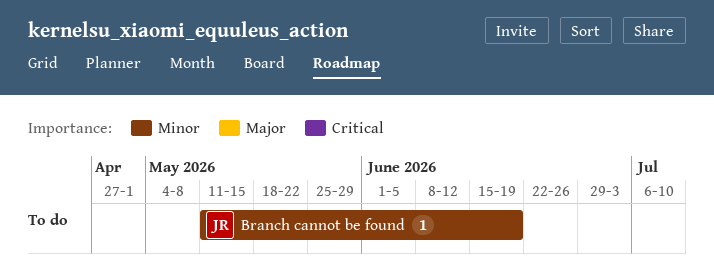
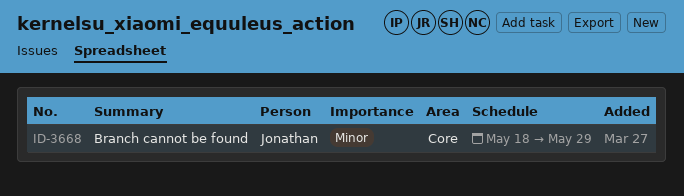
Branch cannot be found, start: May 11 -> May 18
Branch cannot be found, due: Jun 19 -> May 29

